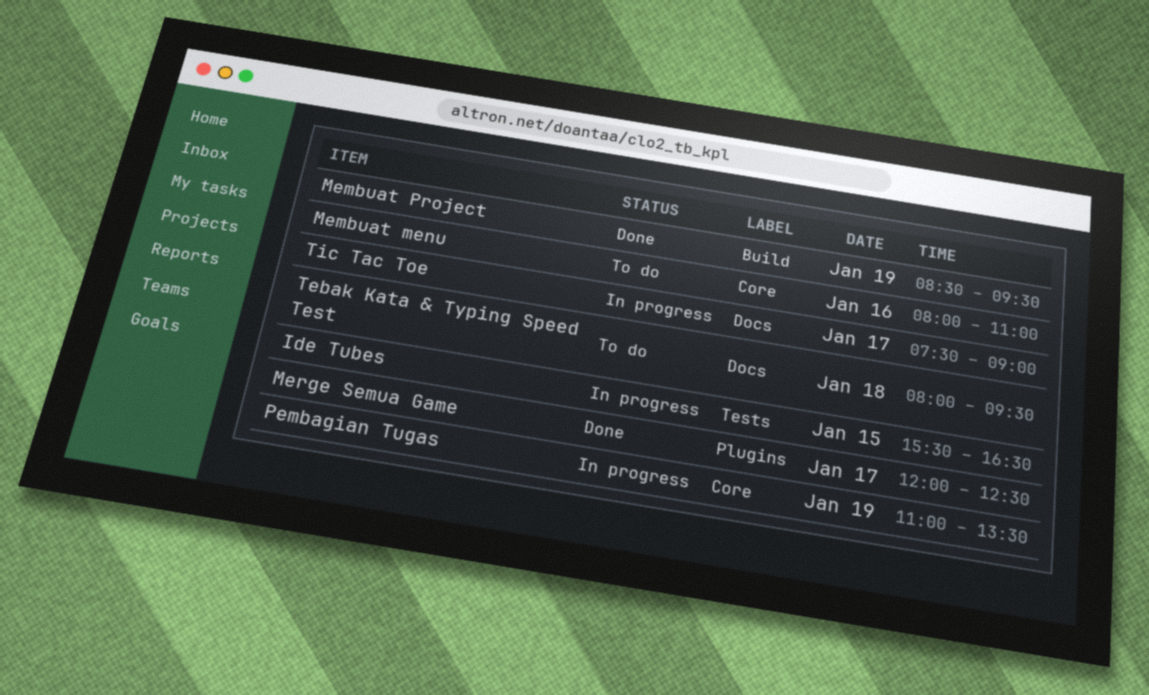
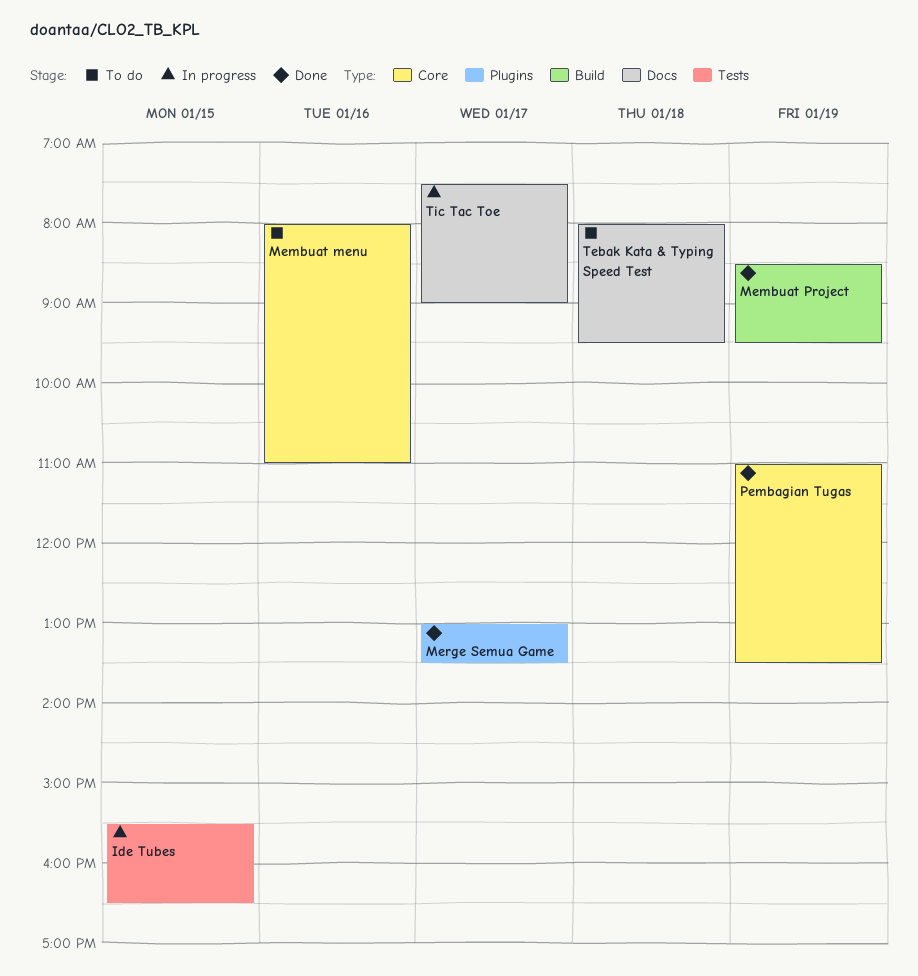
Merge Semua Game, begins: 12:00 -> 13:00
Merge Semua Game, ends: 12:30 -> 13:30
Pembagian Tugas, status: In progress -> Done

